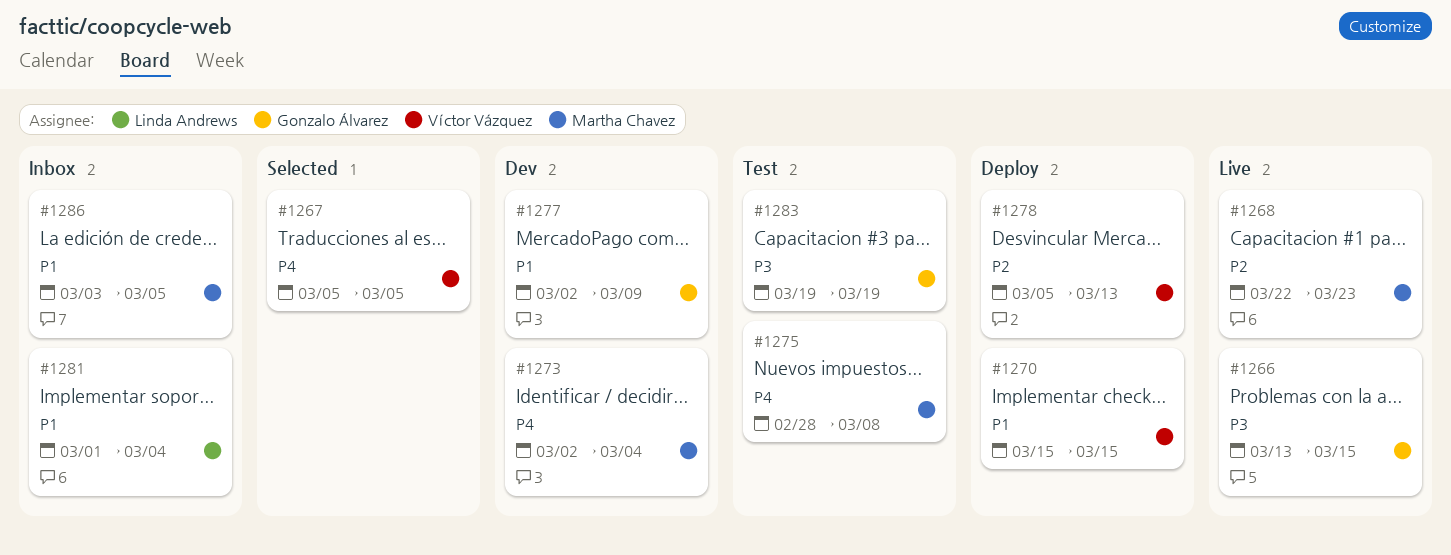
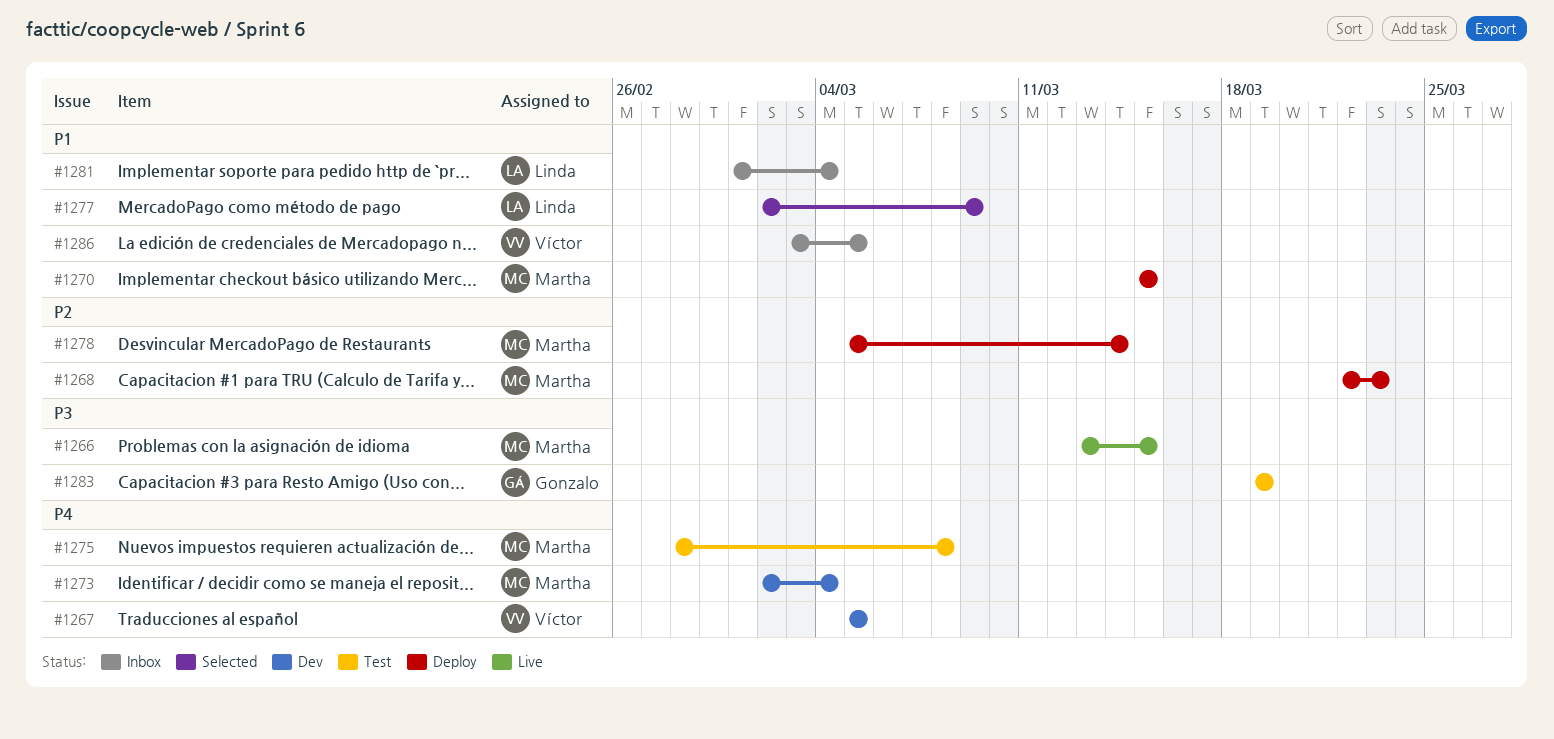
#1266, owner: Gonzalo Álvarez -> Martha Chavez
#1267, status: Selected -> Dev
#1268, status: Live -> Deploy
#1270, owner: Víctor Vázquez -> Martha Chavez
#1277, status: Dev -> Selected
#1277, owner: Gonzalo Álvarez -> Linda Andrews
#1278, owner: Víctor Vázquez -> Martha Chavez
#1278, due: Mar 13 -> Mar 14
#1286, owner: Martha Chavez -> Víctor Vázquez

